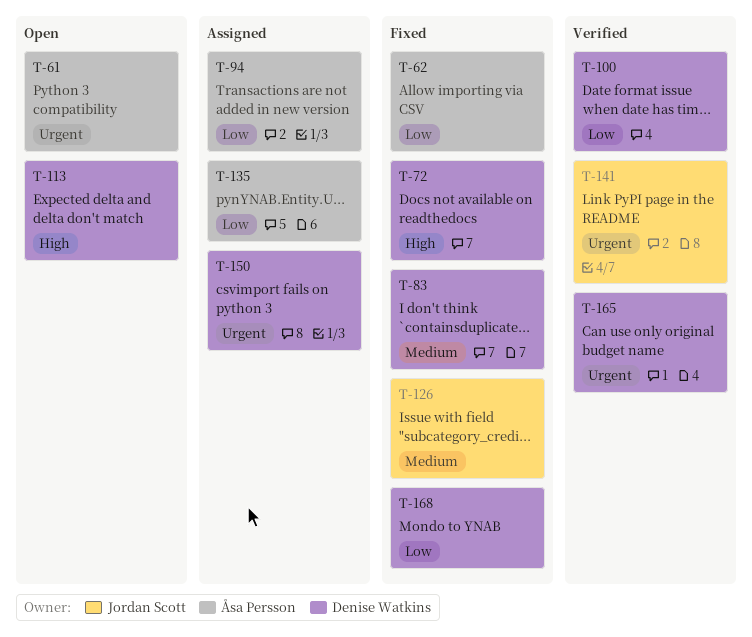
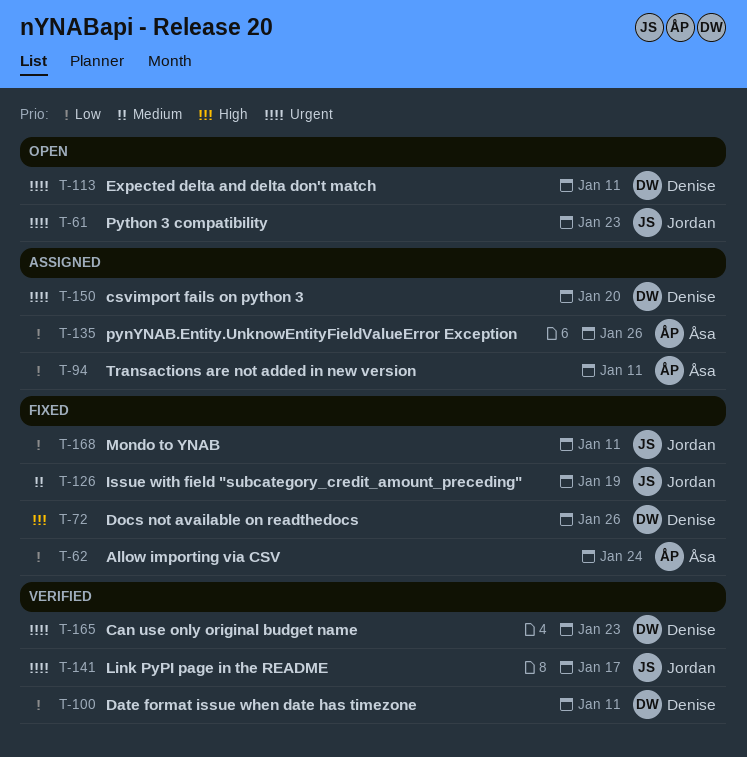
T-61, owner: Åsa Persson -> Jordan Scott
T-83: present -> none
T-113, priority: High -> Urgent
T-168, owner: Denise Watkins -> Jordan Scott

